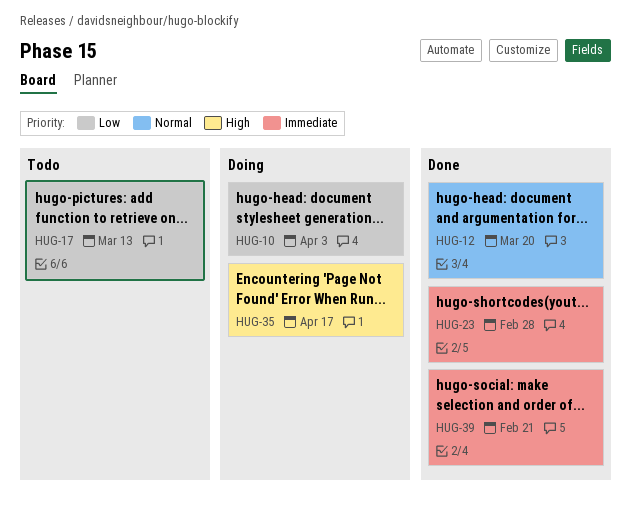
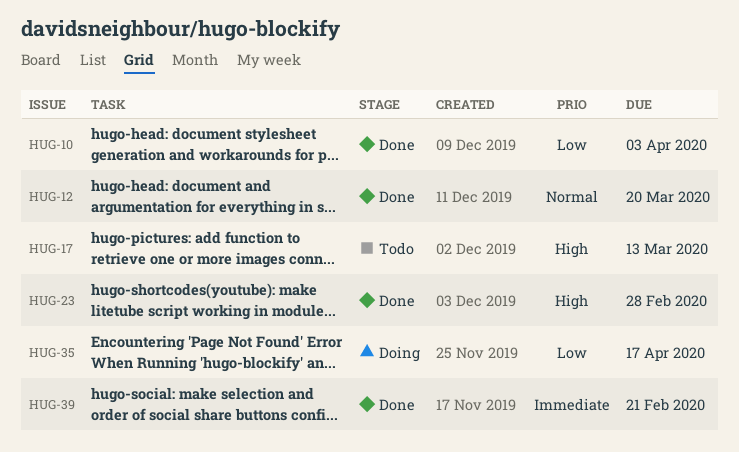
HUG-10, status: Doing -> Done
HUG-17, priority: Low -> High
HUG-23, priority: Immediate -> High
HUG-35, priority: High -> Low

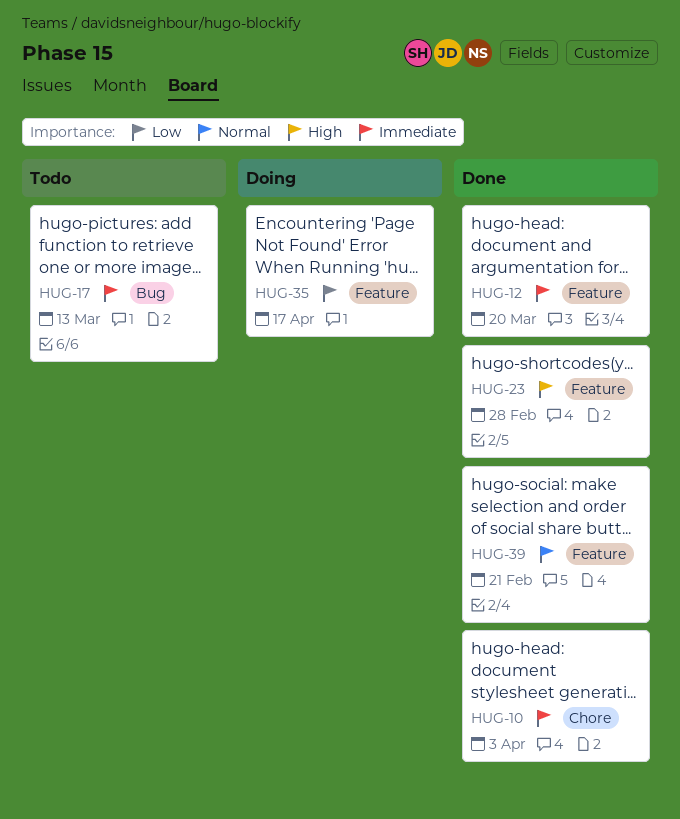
HUG-10, priority: Low -> Immediate
HUG-12, priority: Normal -> Immediate
HUG-17, priority: High -> Immediate
HUG-39, priority: Immediate -> Normal

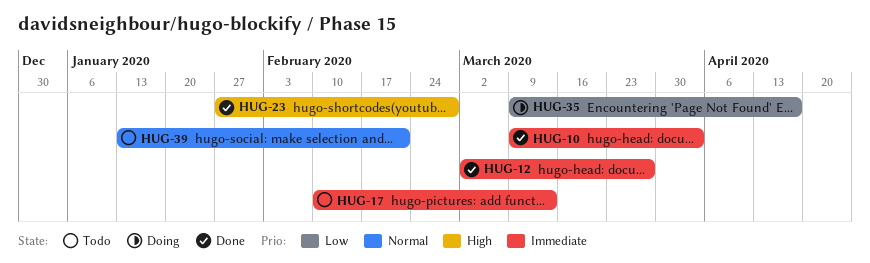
HUG-12, due: Mar 20 -> Mar 27
HUG-39, status: Done -> Todo

